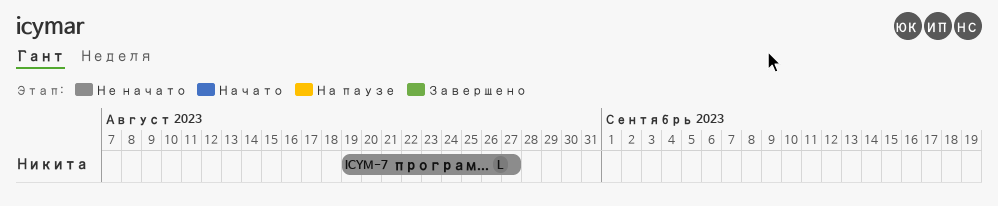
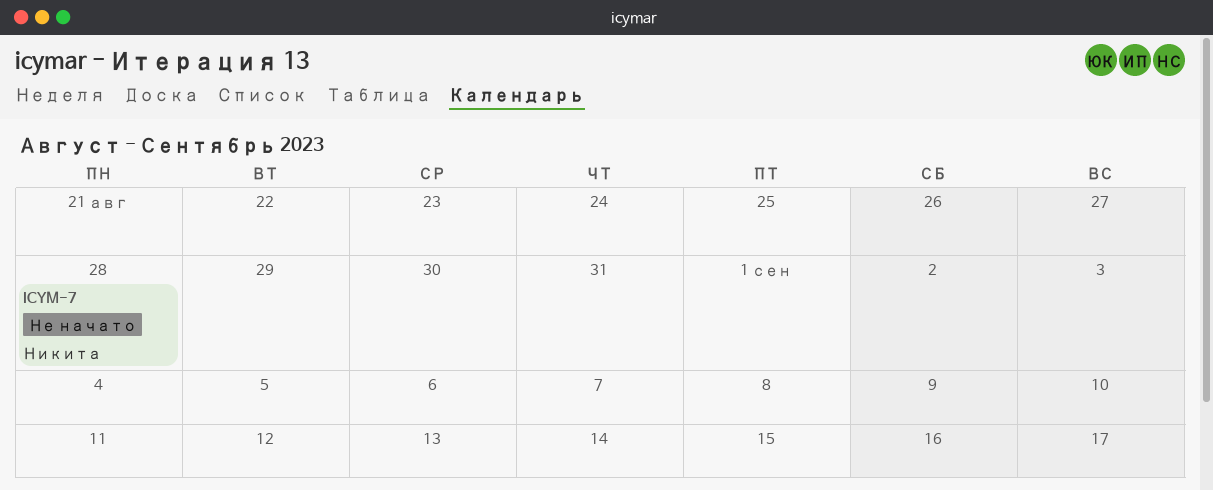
ICYM-7, due: Aug 27 -> Aug 28

